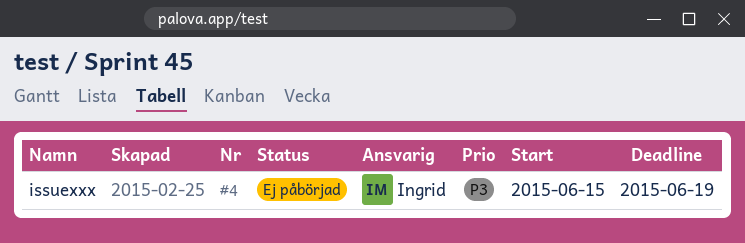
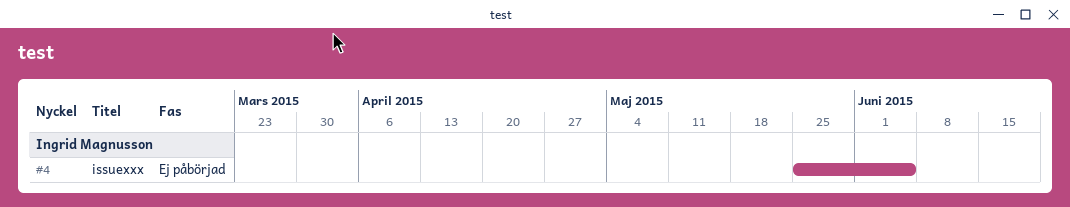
#4, start: Jun 15 -> May 25
#4, due: Jun 19 -> Jun 5

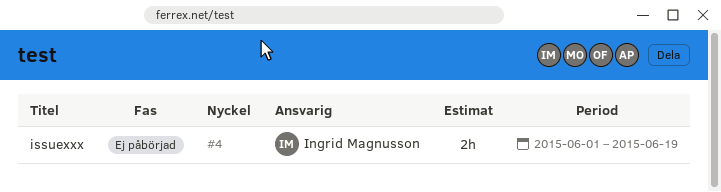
#4, start: May 25 -> Jun 1
#4, due: Jun 5 -> Jun 19

